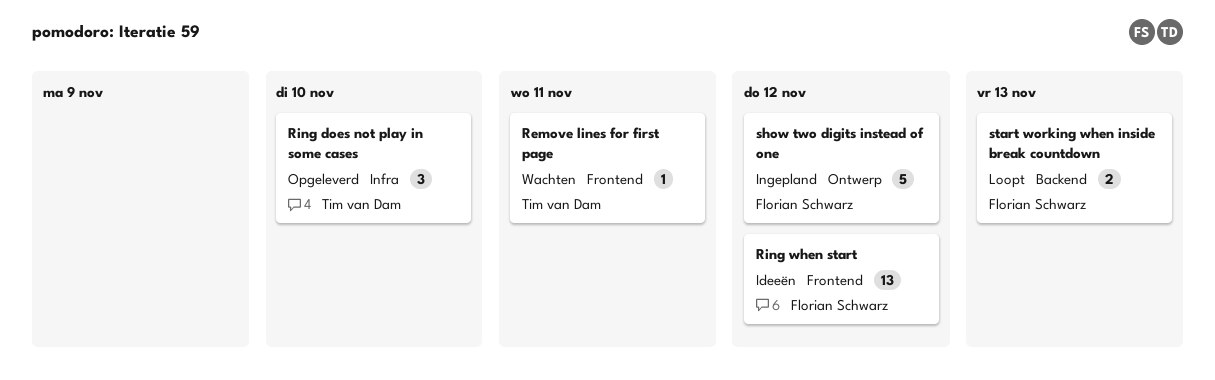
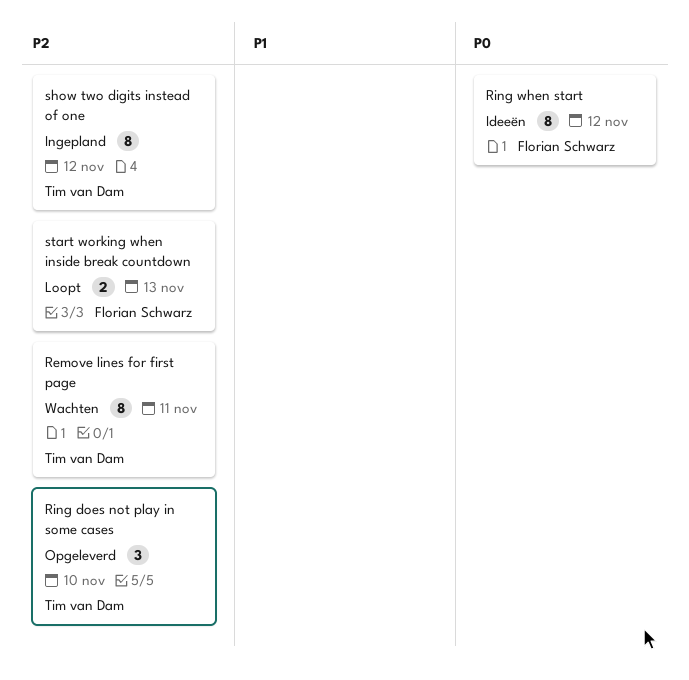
Remove lines for first page, estimate: 1 -> 8
Ring when start, estimate: 13 -> 8
show two digits instead of one, owner: Florian Schwarz -> Tim van Dam
show two digits instead of one, estimate: 5 -> 8

